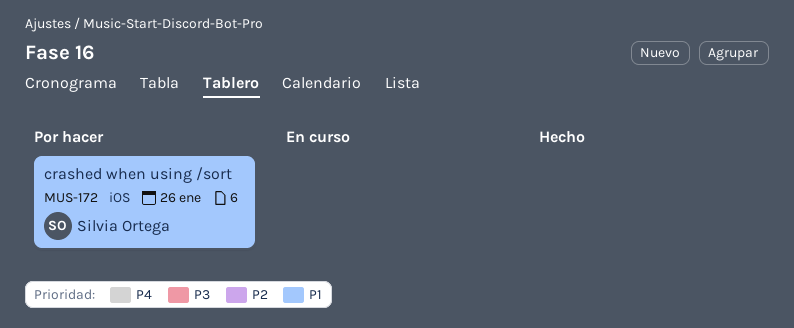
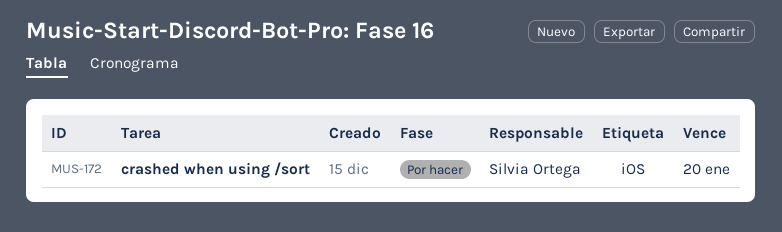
MUS-172, due: Jan 26 -> Jan 20

